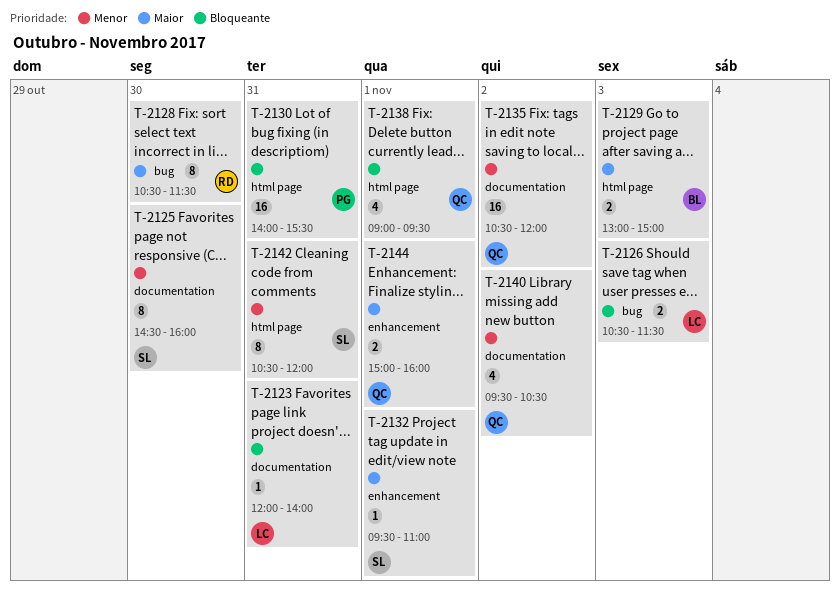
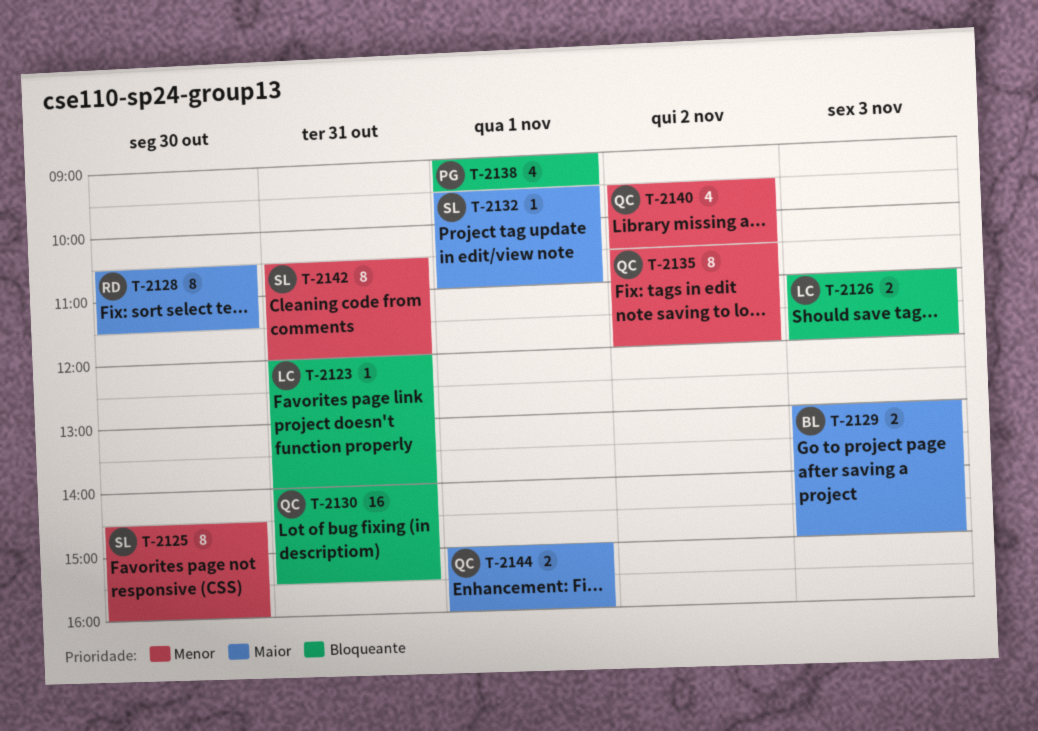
T-2126, begins: 10:30 -> 11:00
T-2126, ends: 11:30 -> 12:00
T-2130, owner: PG -> QC
T-2135, estimate: 16 -> 8
T-2138, owner: QC -> PG

